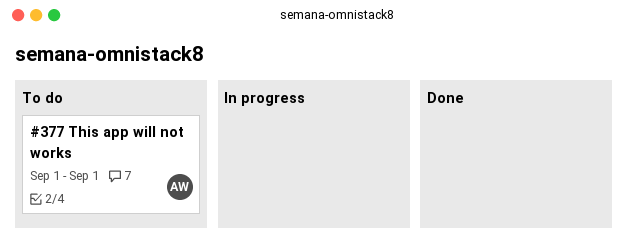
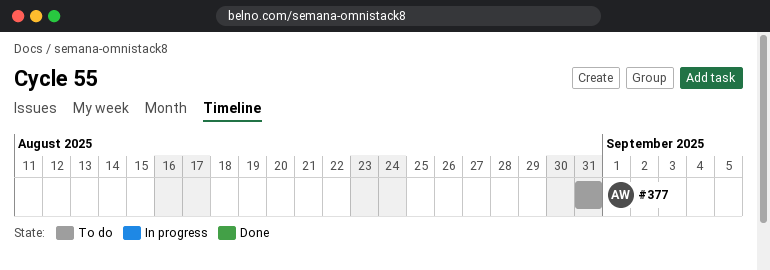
#377, start: Sep 1 -> Aug 31
#377, due: Sep 1 -> Aug 31

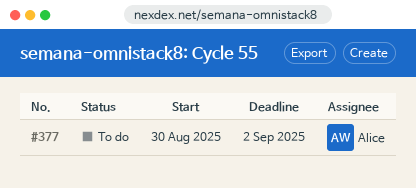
#377, start: Aug 31 -> Aug 30
#377, due: Aug 31 -> Sep 2

